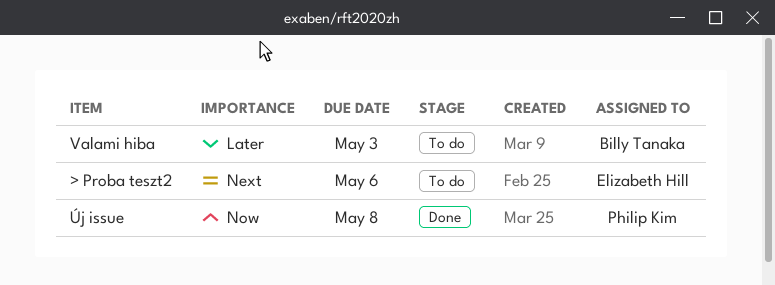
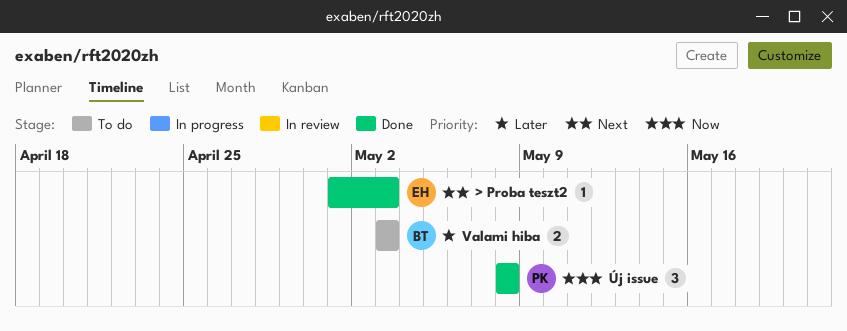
> Proba teszt2, status: To do -> Done
> Proba teszt2, due: May 6 -> May 3

